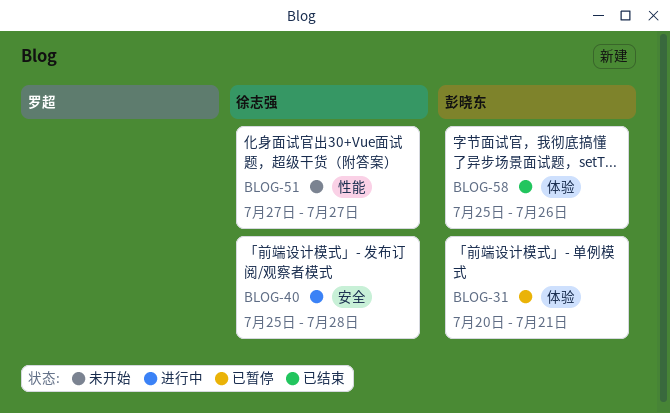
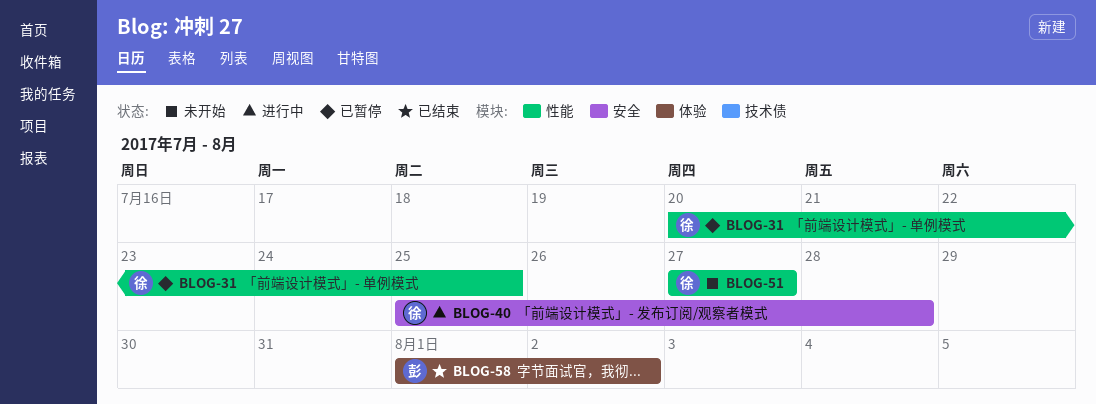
BLOG-31, owner: 彭晓东 -> 徐志强
BLOG-31, label: 体验 -> 性能
BLOG-31, due: Jul 21 -> Jul 25
BLOG-58, start: Jul 25 -> Aug 1
BLOG-58, due: Jul 26 -> Aug 2

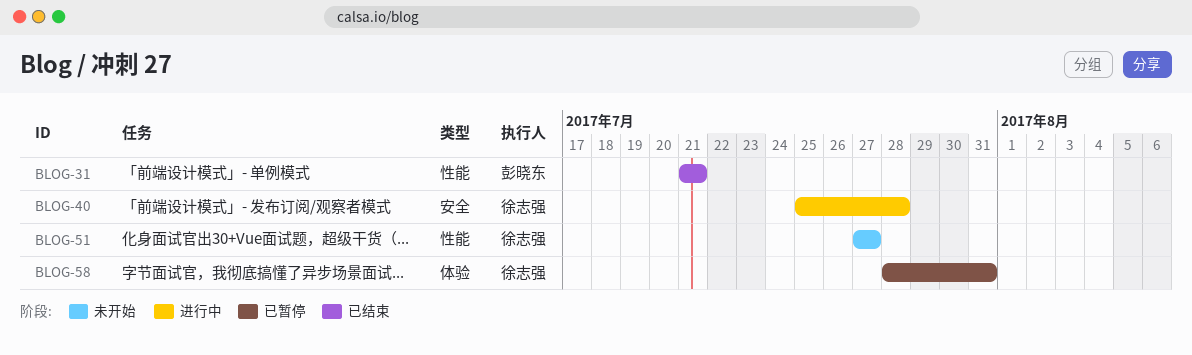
BLOG-31, status: 已暂停 -> 已结束
BLOG-31, owner: 徐志强 -> 彭晓东
BLOG-31, start: Jul 20 -> Jul 21
BLOG-31, due: Jul 25 -> Jul 21
BLOG-58, status: 已结束 -> 已暂停
BLOG-58, owner: 彭晓东 -> 徐志强
BLOG-58, start: Aug 1 -> Jul 28
BLOG-58, due: Aug 2 -> Jul 31

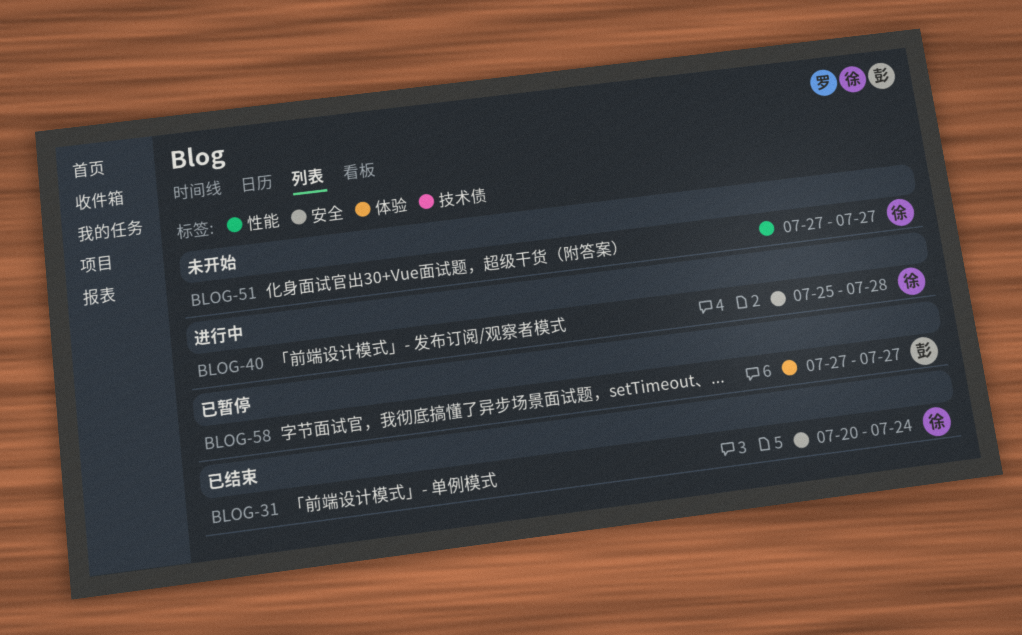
BLOG-31, owner: 彭晓东 -> 徐志强
BLOG-31, label: 性能 -> 安全
BLOG-31, start: Jul 21 -> Jul 20
BLOG-31, due: Jul 21 -> Jul 24
BLOG-58, owner: 徐志强 -> 彭晓东
BLOG-58, start: Jul 28 -> Jul 27
BLOG-58, due: Jul 31 -> Jul 27

